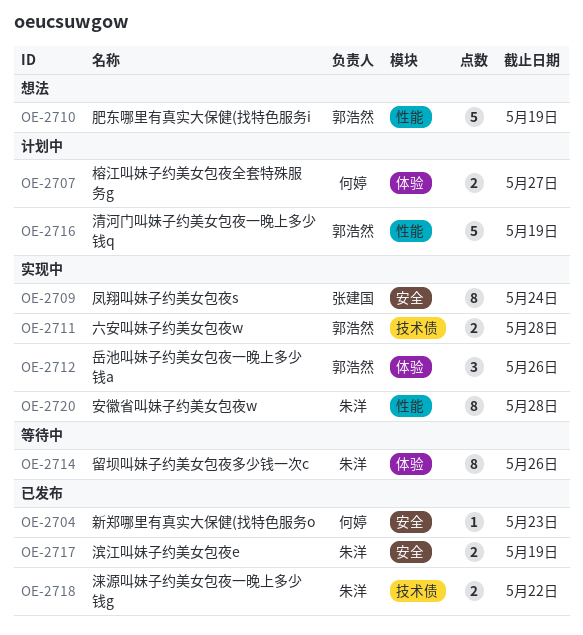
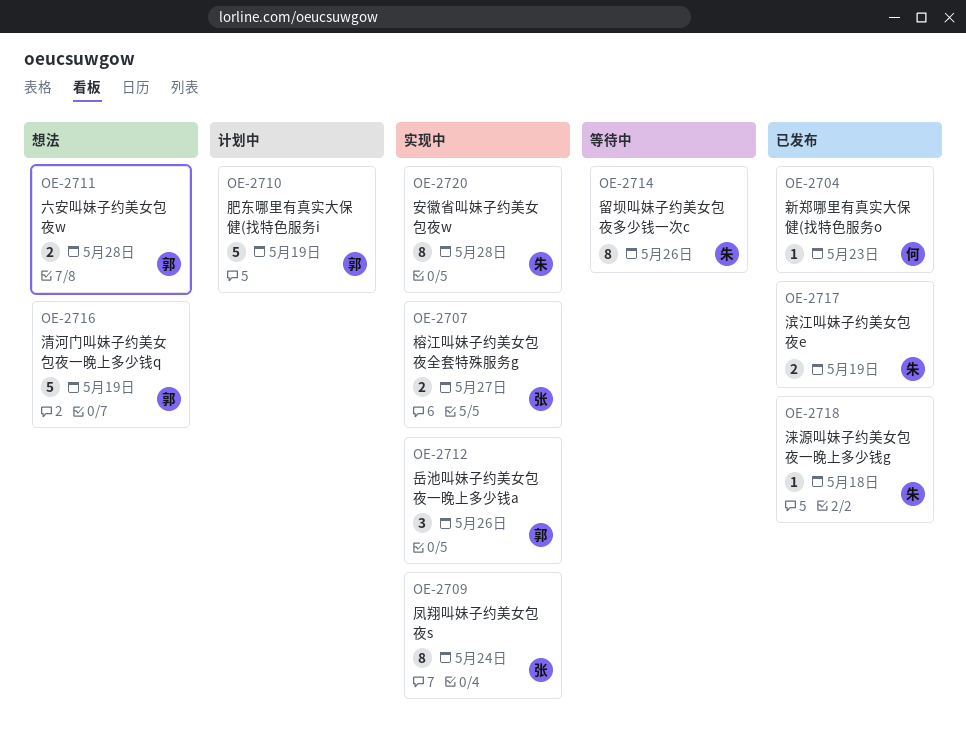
OE-2707, status: 计划中 -> 实现中
OE-2707, owner: 何婷 -> 张建国
OE-2710, status: 想法 -> 计划中
OE-2711, status: 实现中 -> 想法
OE-2716, status: 计划中 -> 想法
OE-2718, estimate: 2 -> 1
OE-2718, due: May 22 -> May 18

